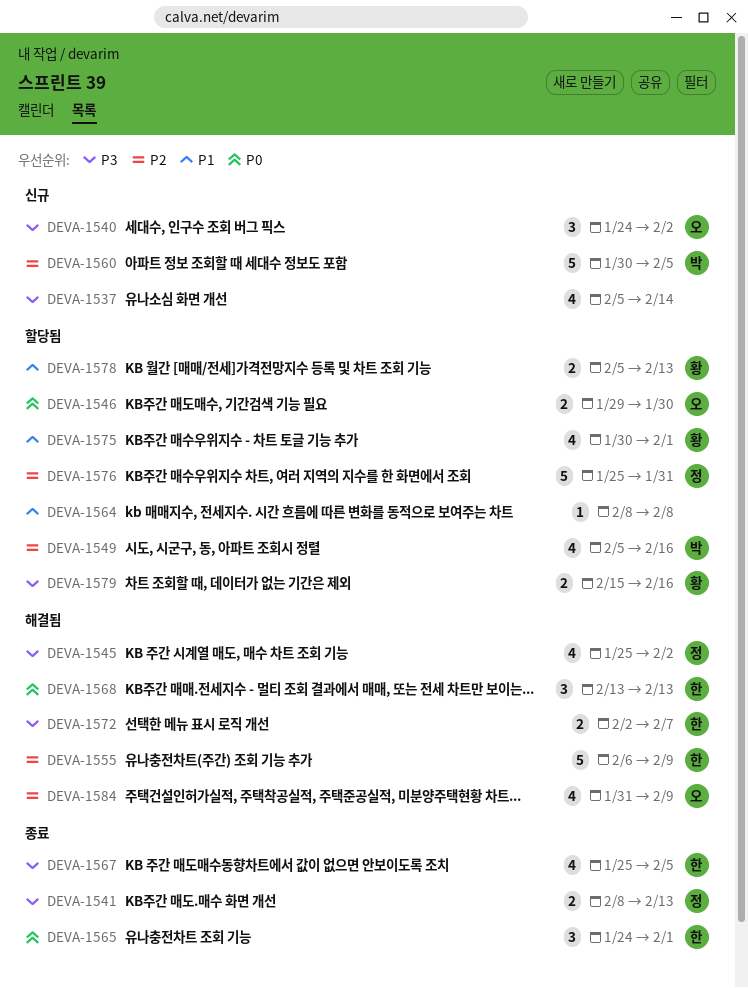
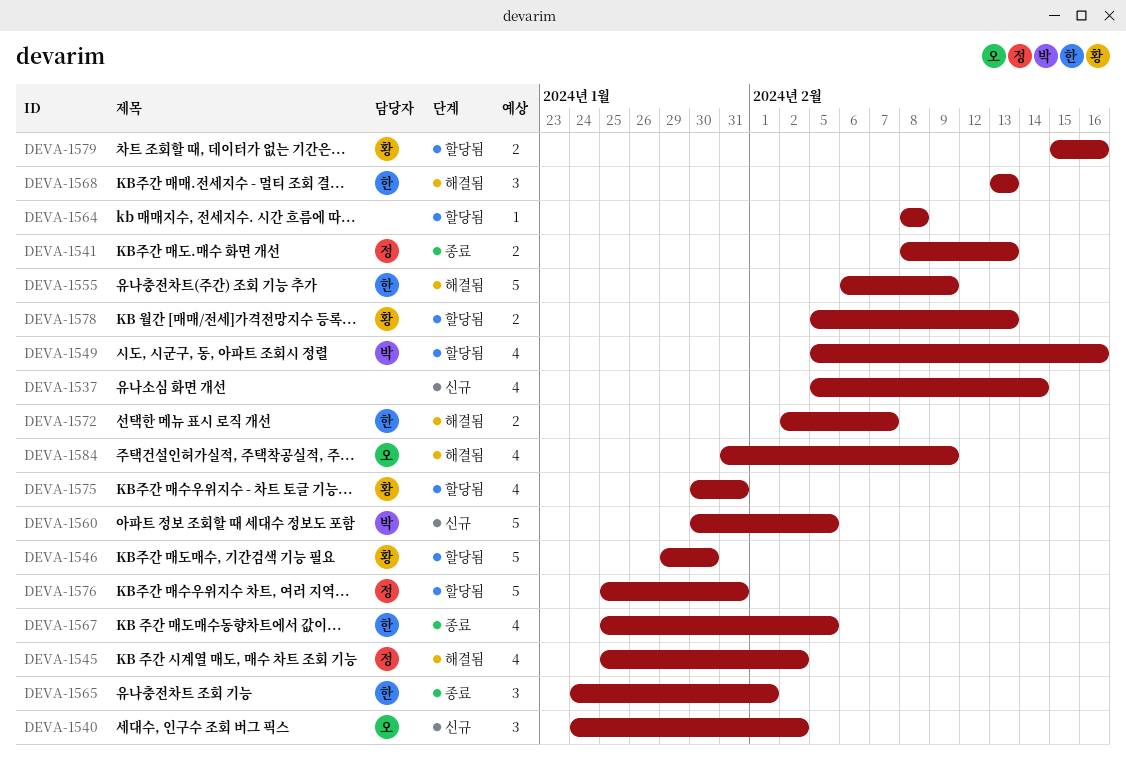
DEVA-1546, owner: 오 -> 황
DEVA-1546, estimate: 2 -> 5
DEVA-1575, due: Feb 1 -> Jan 31

